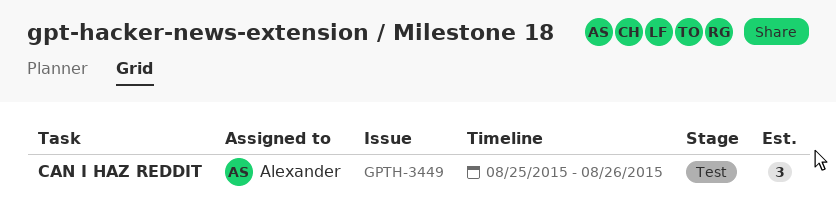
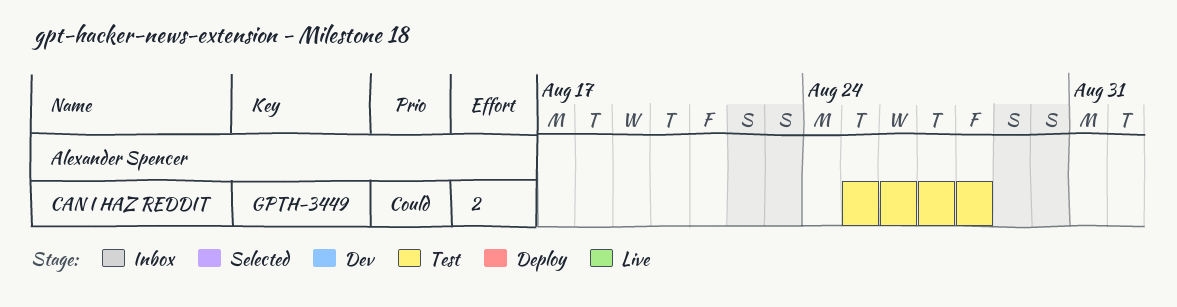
GPTH-3449, estimate: 3 -> 2
GPTH-3449, due: Aug 26 -> Aug 28

